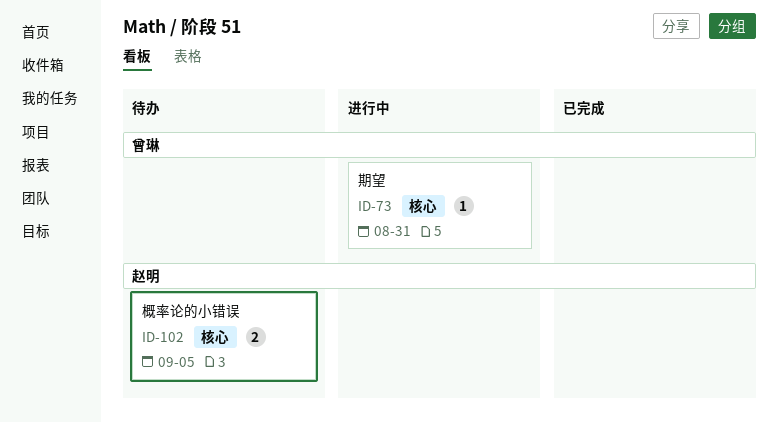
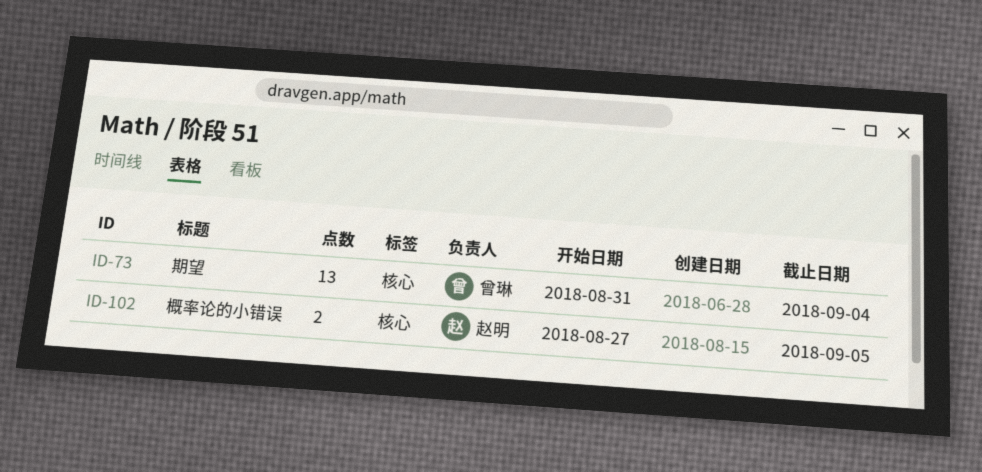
ID-73, estimate: 1 -> 13
ID-73, due: Aug 31 -> Sep 4

